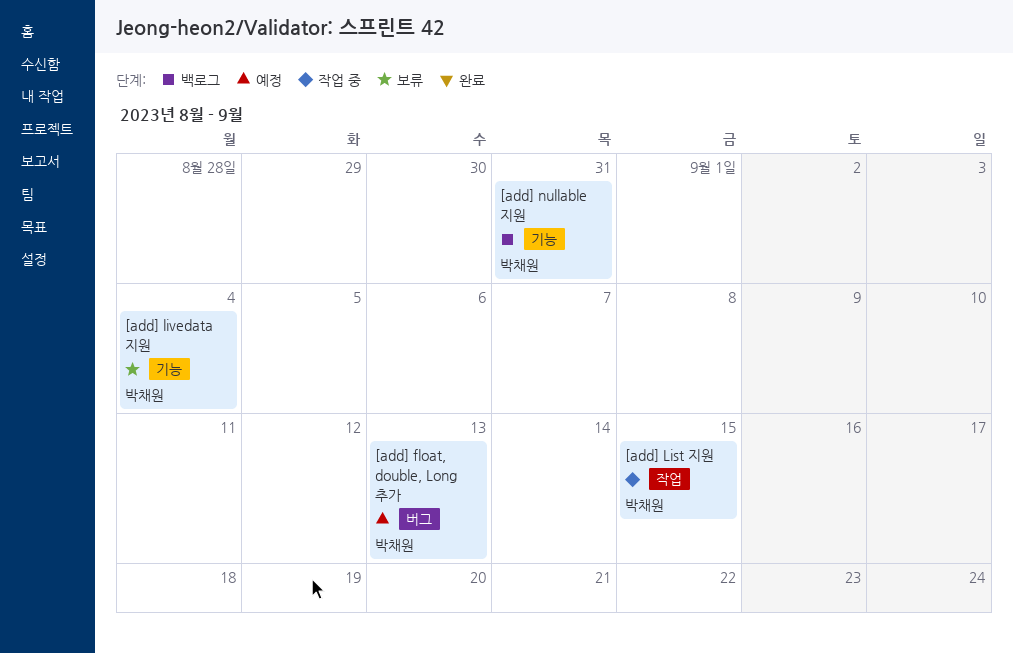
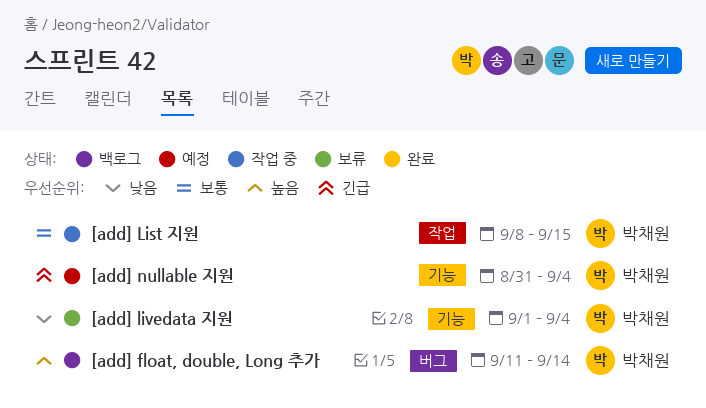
[add] float, double, Long 추가, status: 예정 -> 백로그
[add] float, double, Long 추가, due: Sep 13 -> Sep 14
[add] nullable 지원, status: 백로그 -> 예정
[add] nullable 지원, due: Aug 31 -> Sep 4

